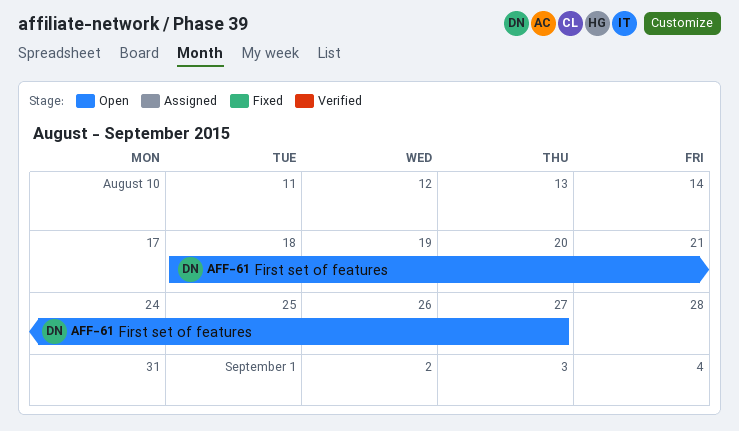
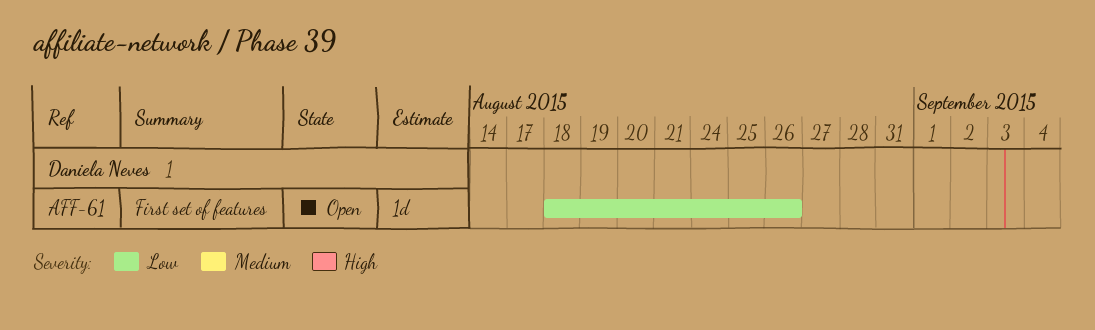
AFF-61, due: Aug 27 -> Aug 26

